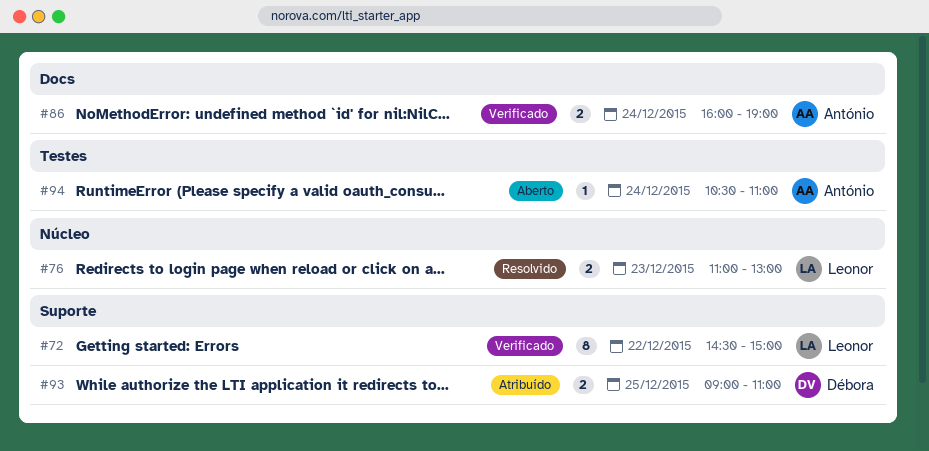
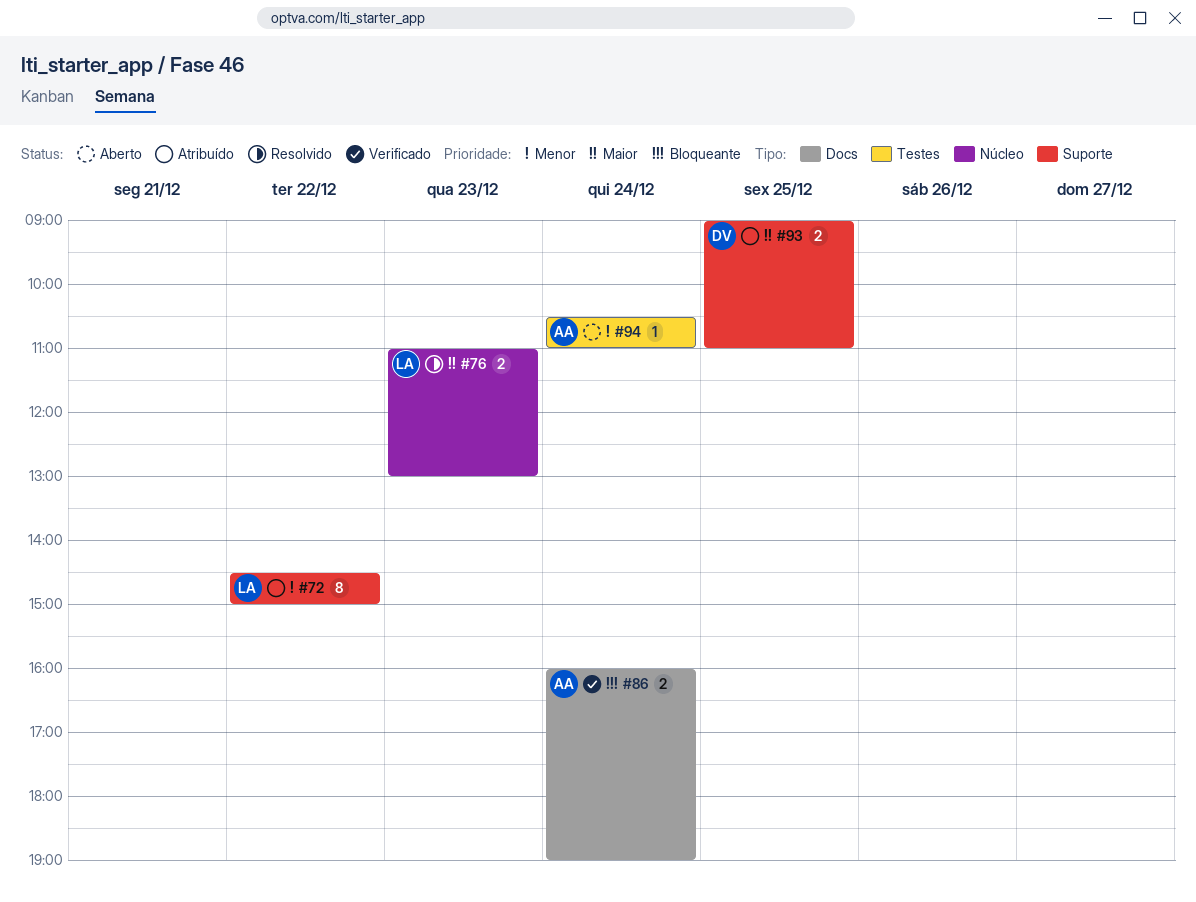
#72, status: Verificado -> Atribuído

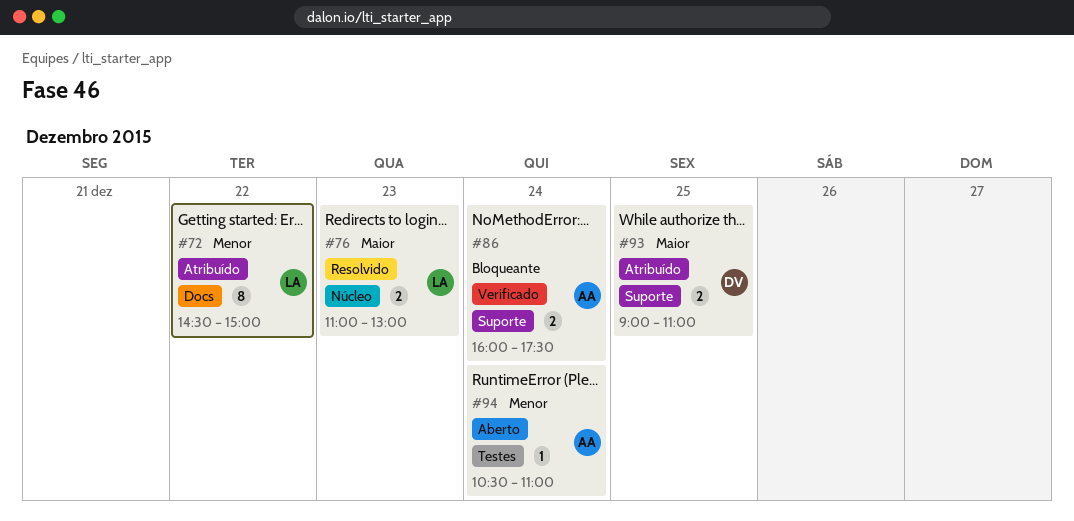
#72, label: Suporte -> Docs
#86, label: Docs -> Suporte
#86, ends: 19:00 -> 17:30

